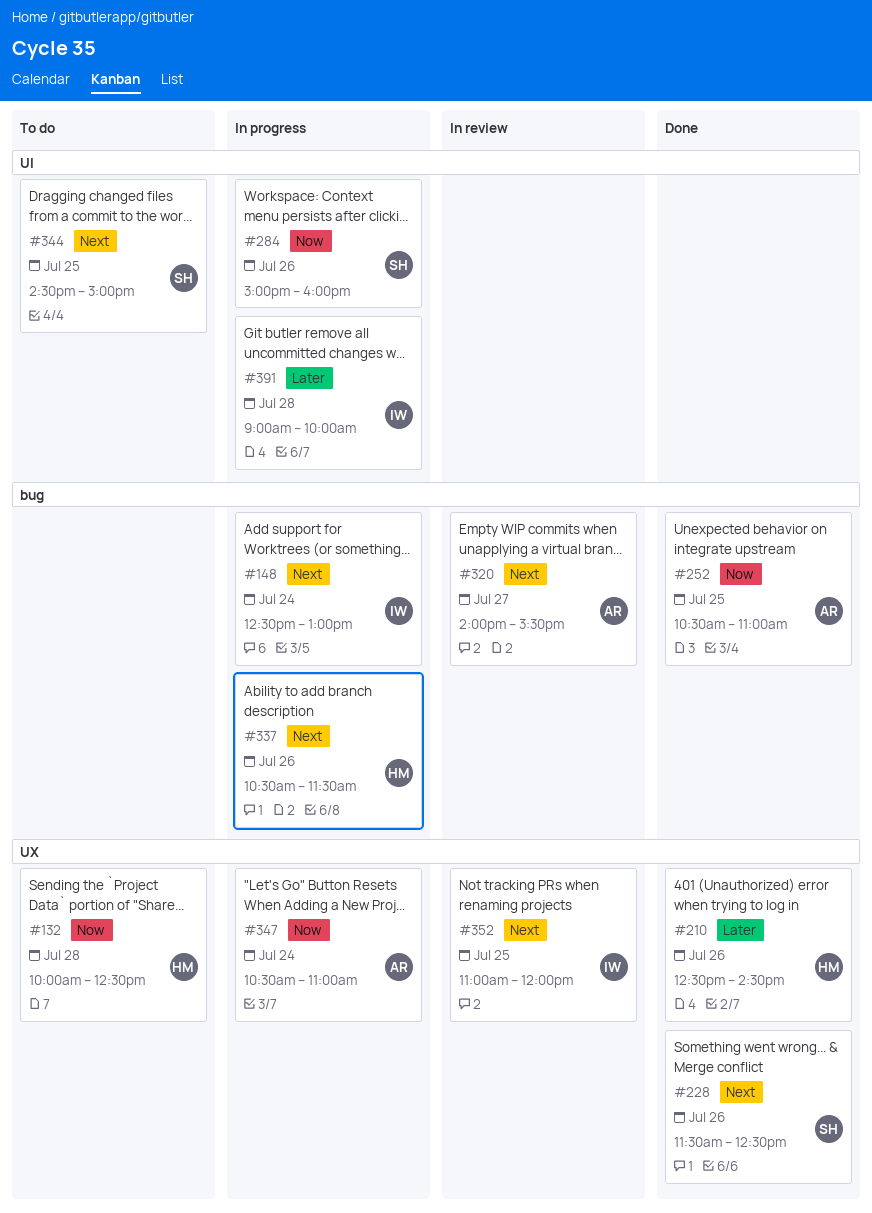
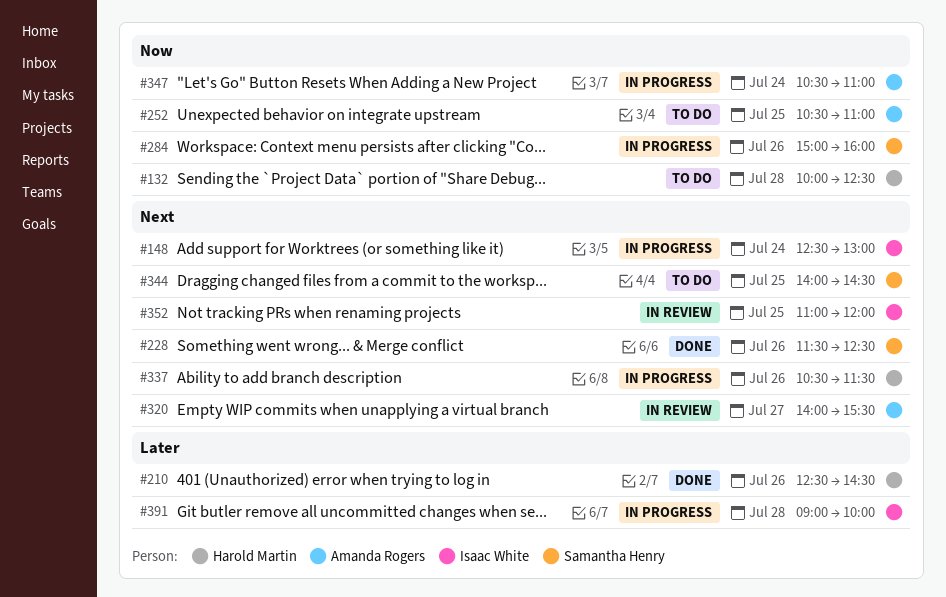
#252, status: Done -> To do
#344, begins: 14:30 -> 14:00
#344, ends: 15:00 -> 14:30

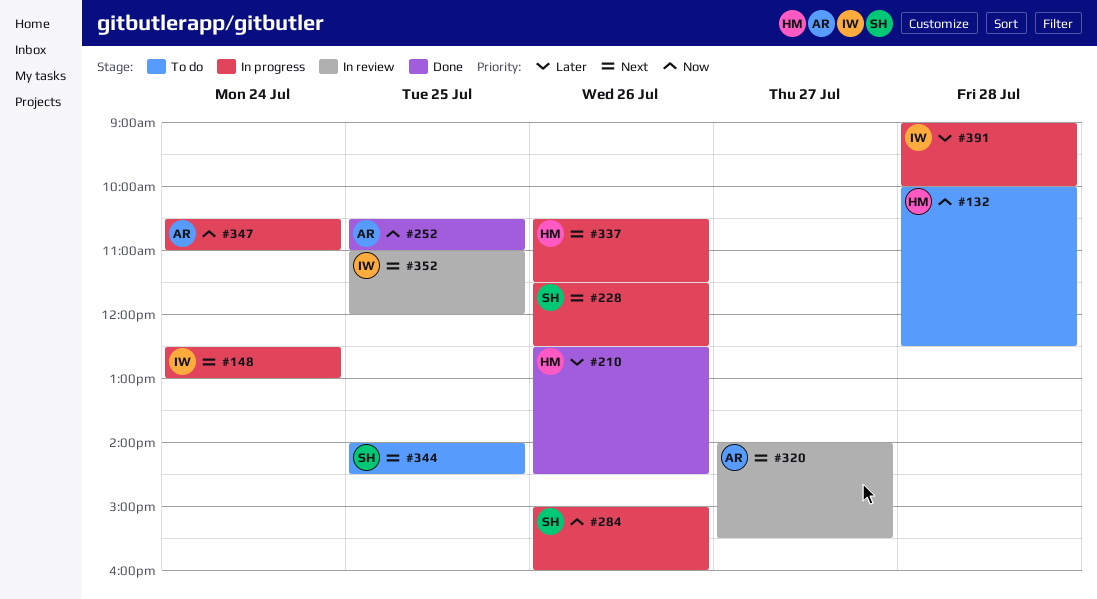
#228, status: Done -> In progress
#252, status: To do -> Done

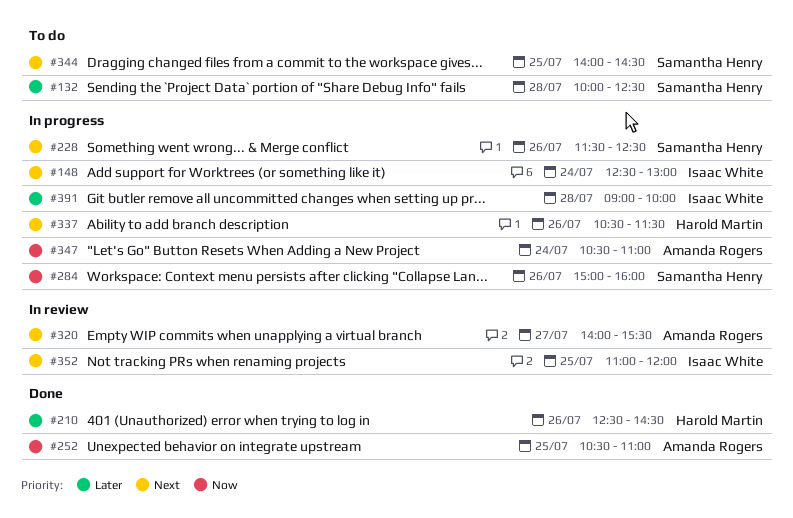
#132, owner: Harold Martin -> Samantha Henry
#132, priority: Now -> Later

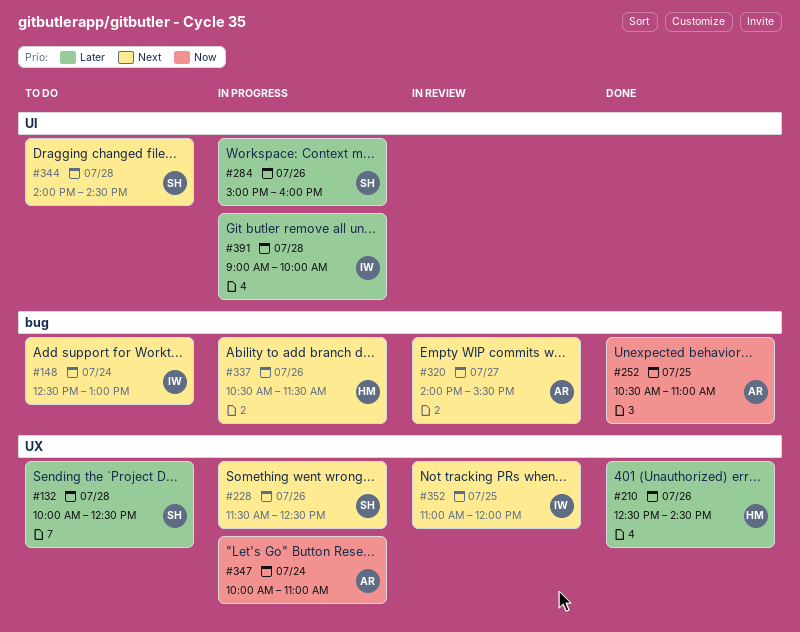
#148, status: In progress -> To do
#284, priority: Now -> Later
#344, day: Jul 25 -> Jul 28
#347, begins: 10:30 -> 10:00

